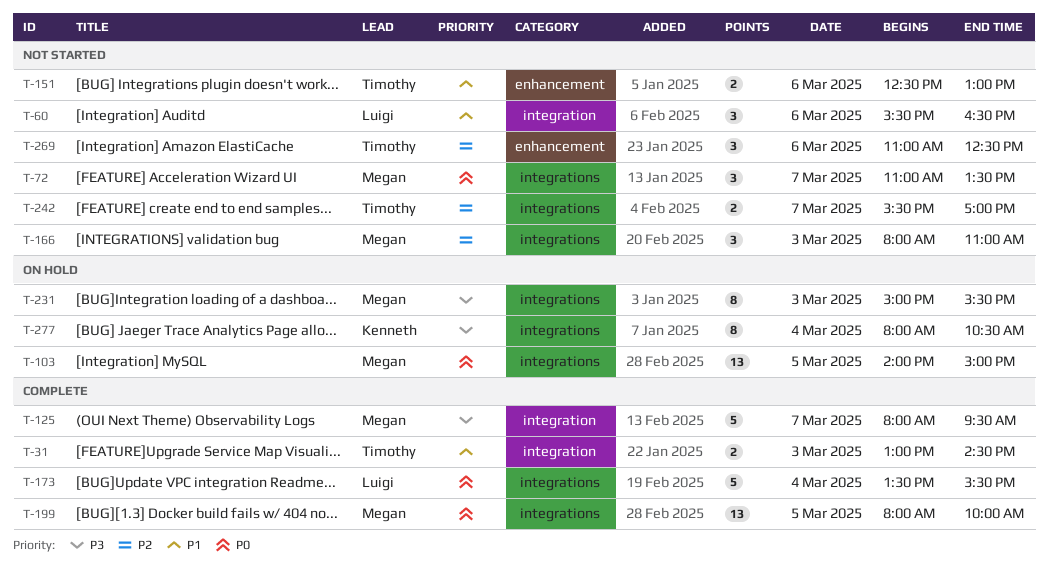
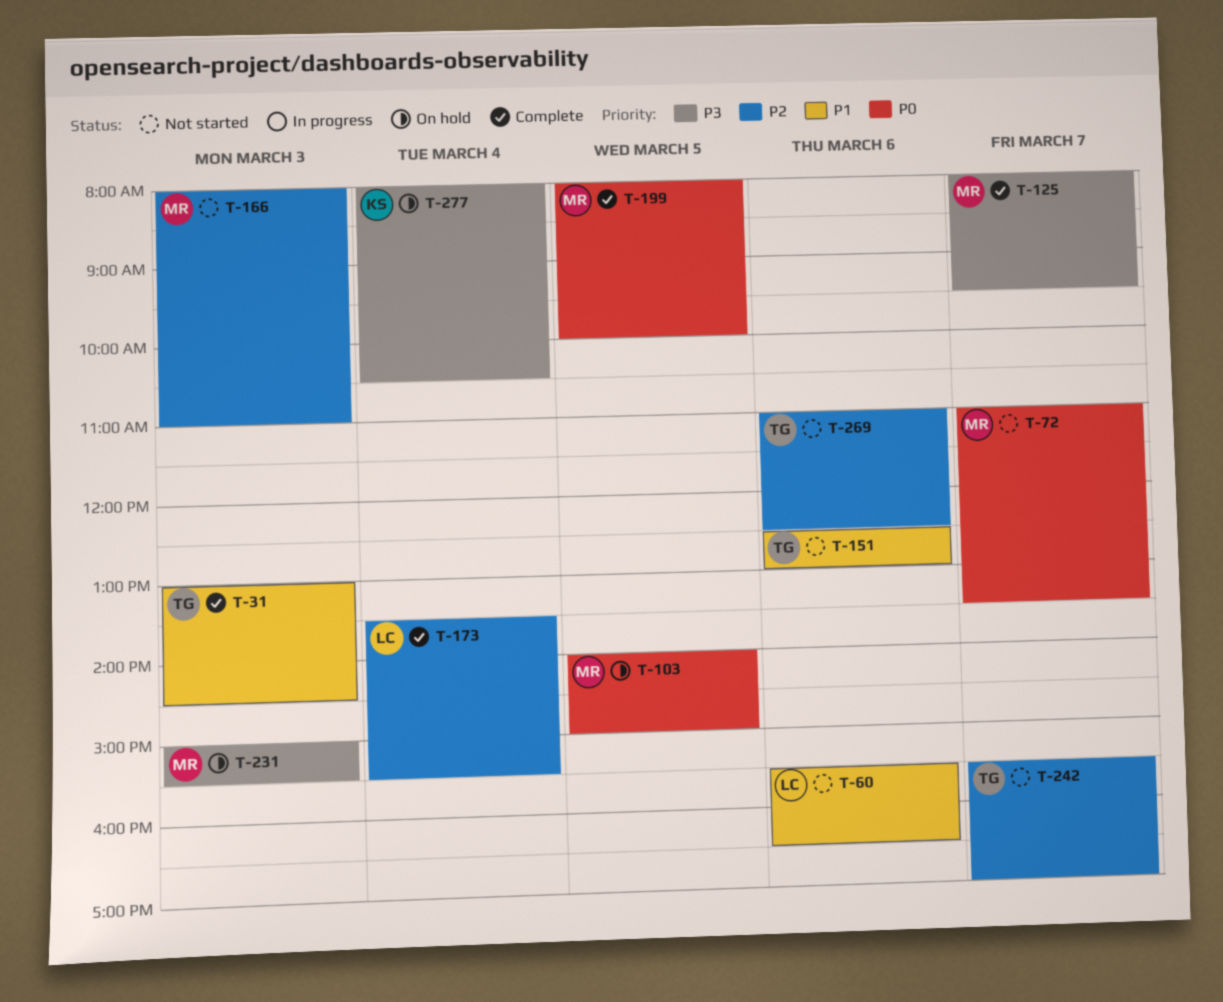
T-173, priority: P0 -> P2

